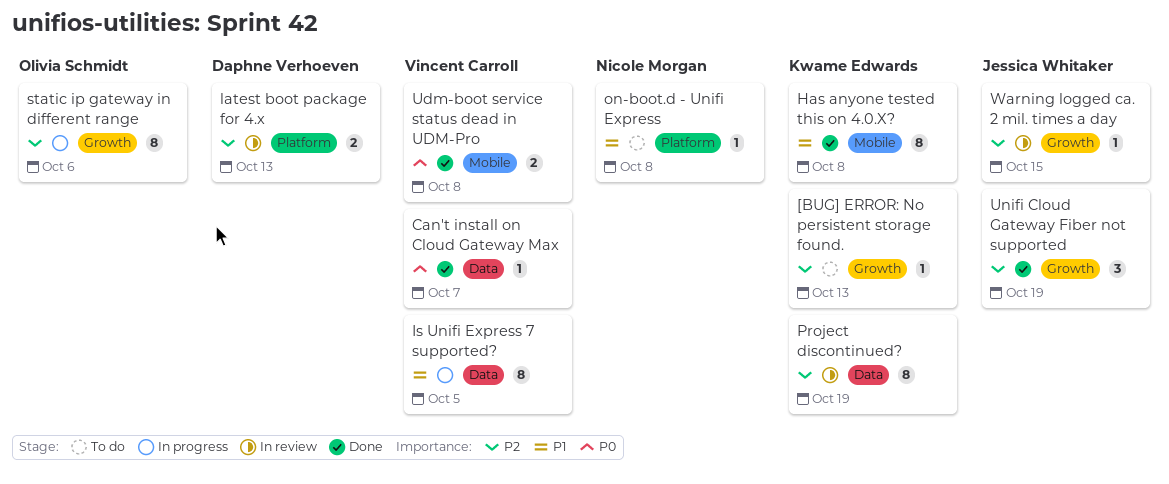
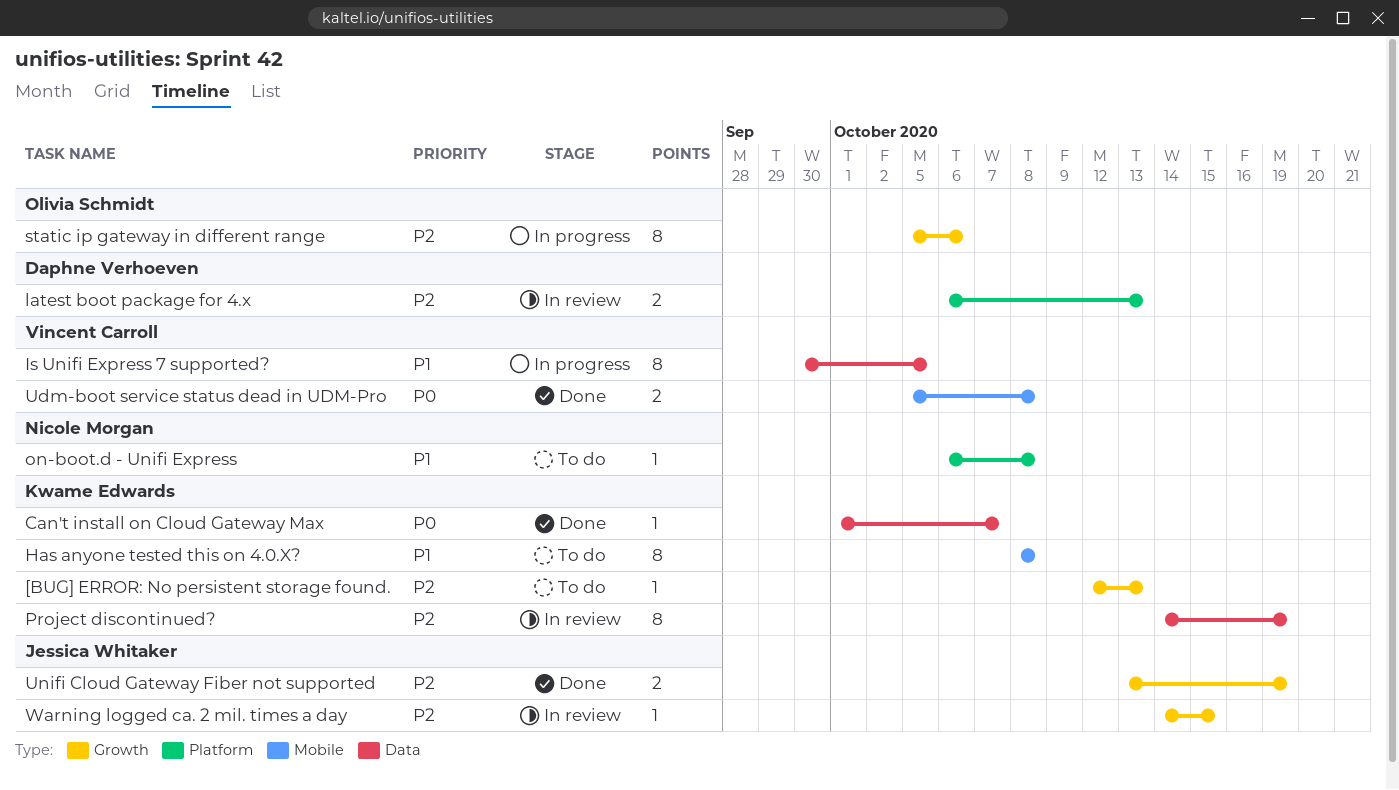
Can't install on Cloud Gateway Max, owner: Vincent Carroll -> Kwame Edwards
Has anyone tested this on 4.0.X?, status: Done -> To do
Unifi Cloud Gateway Fiber not supported, estimate: 3 -> 2

